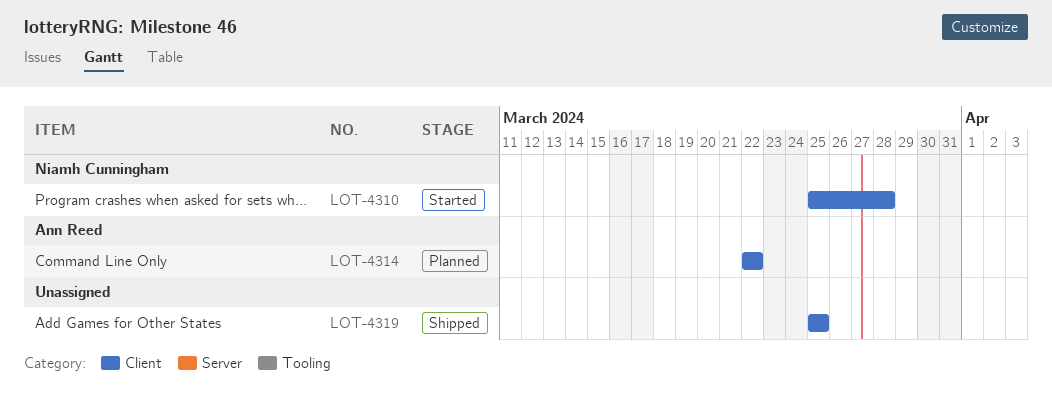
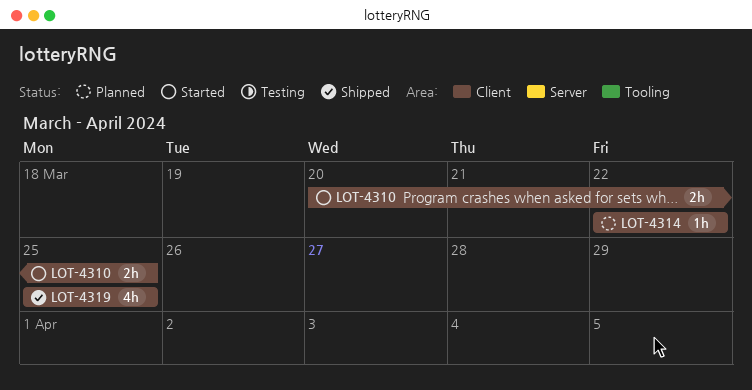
LOT-4310, start: Mar 25 -> Mar 20
LOT-4310, due: Mar 28 -> Mar 25

